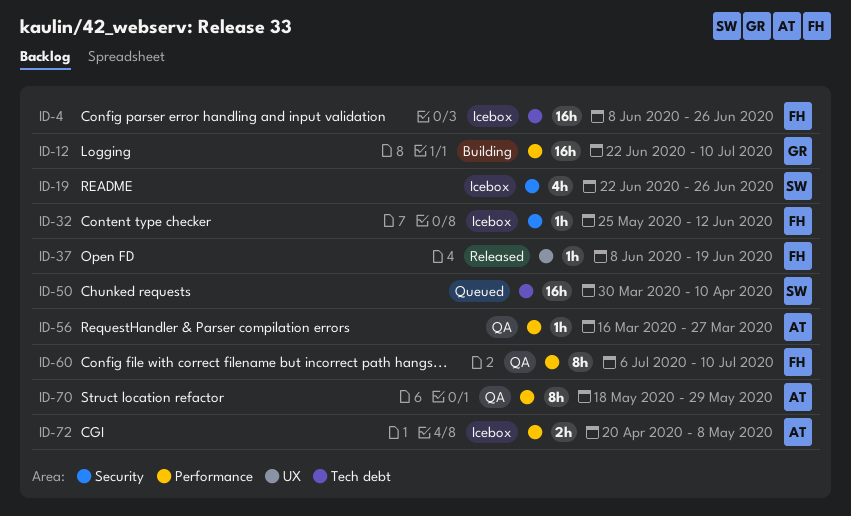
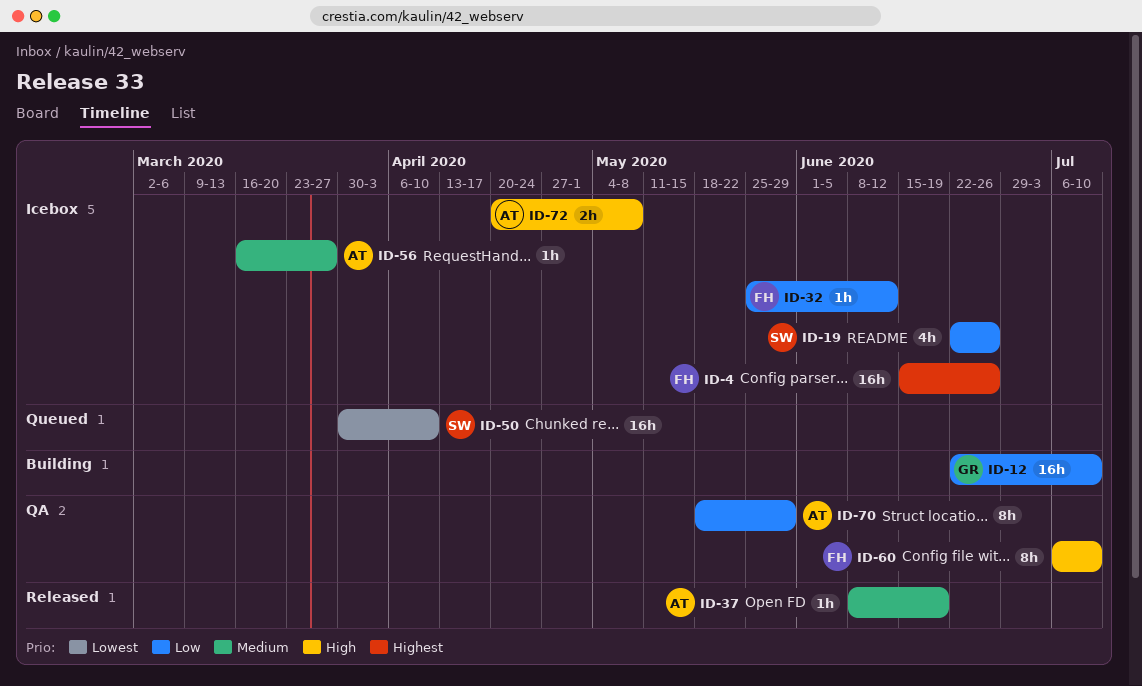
ID-4, start: Jun 8 -> Jun 15
ID-37, owner: FH -> AT
ID-56, status: QA -> Icebox

